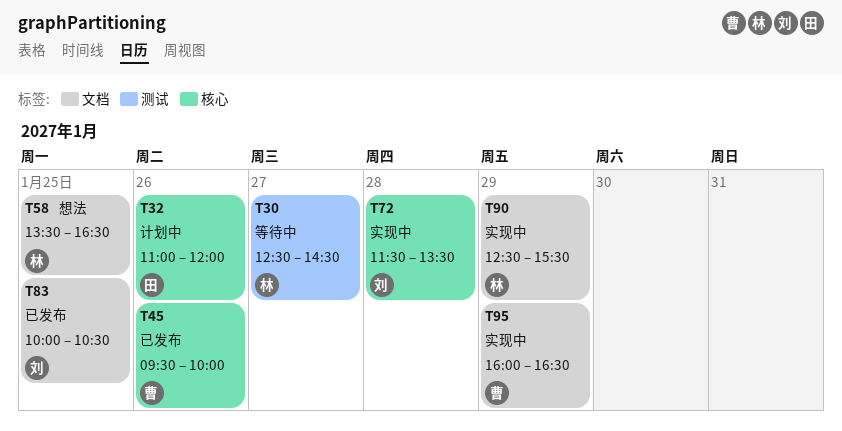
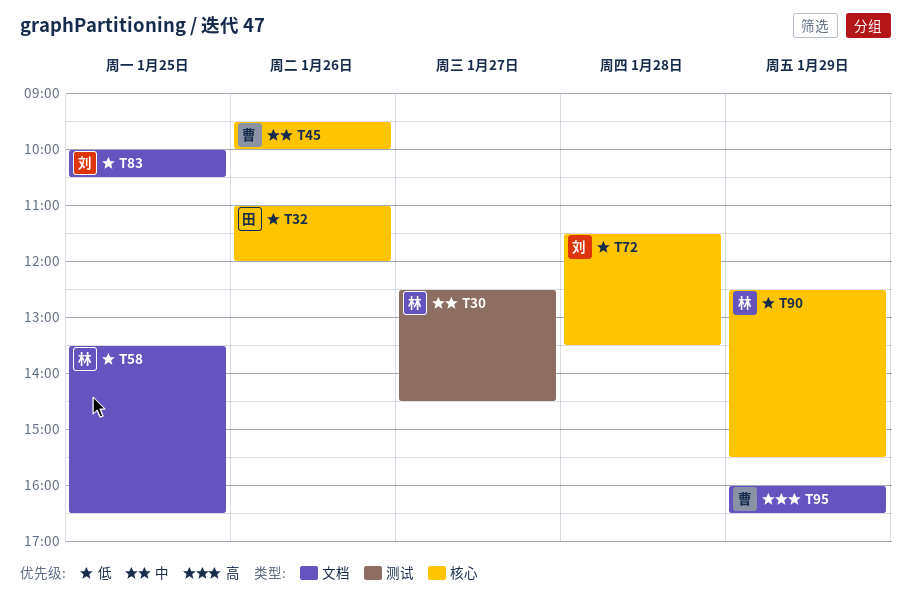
T90, label: 文档 -> 核心

